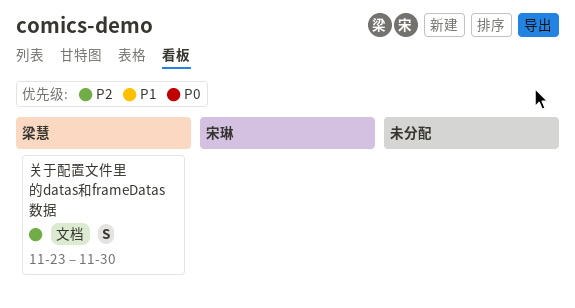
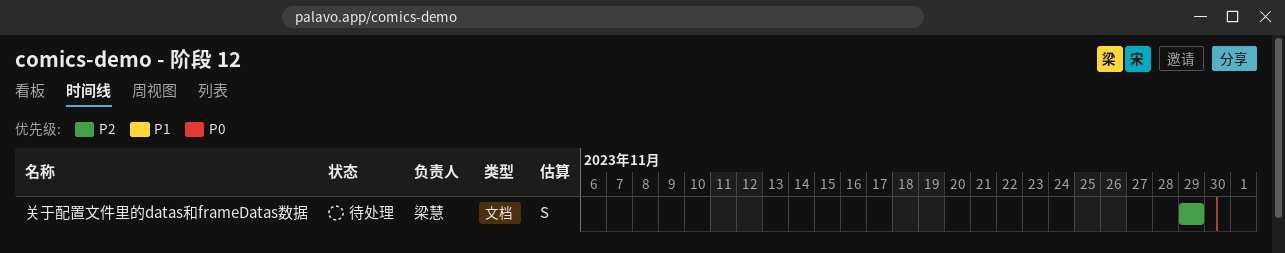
关于配置文件里的datas和frameDatas数据, start: Nov 23 -> Nov 29
关于配置文件里的datas和frameDatas数据, due: Nov 30 -> Nov 29

